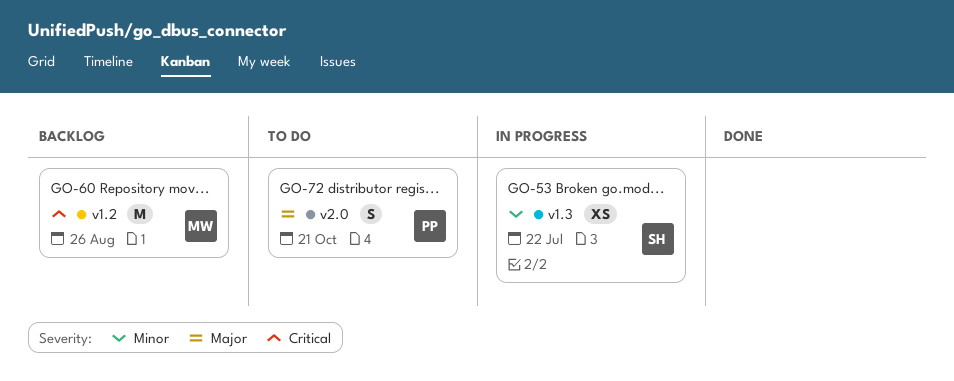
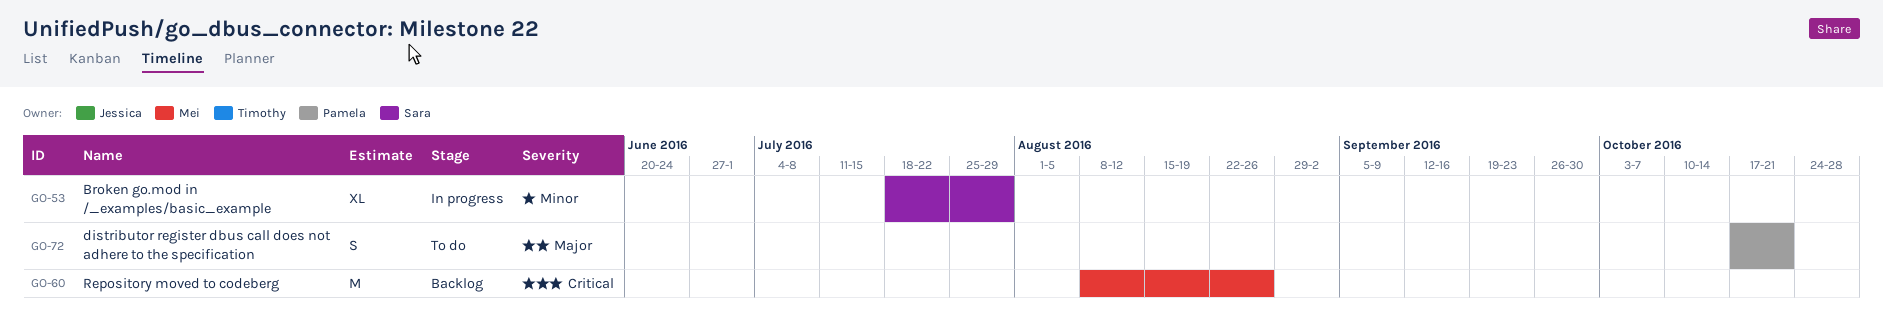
GO-53, estimate: XS -> XL
GO-53, due: Jul 22 -> Jul 29

